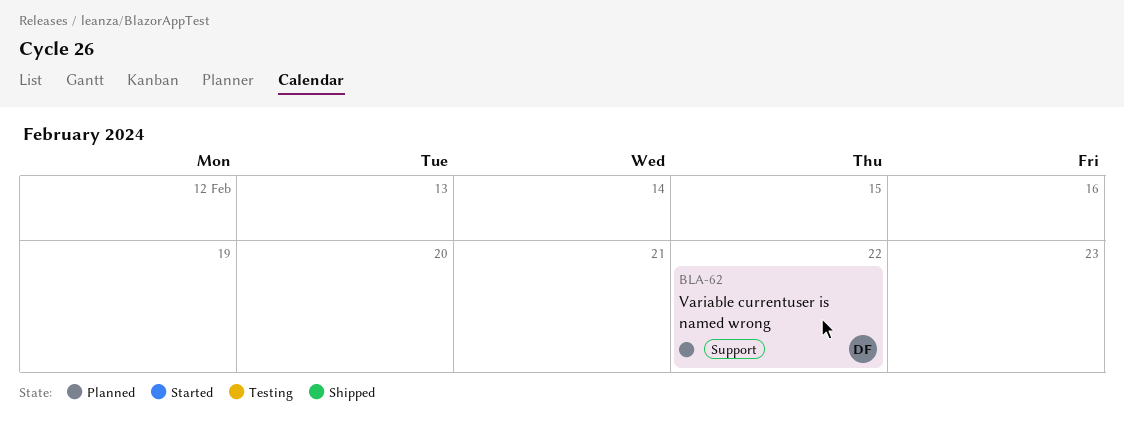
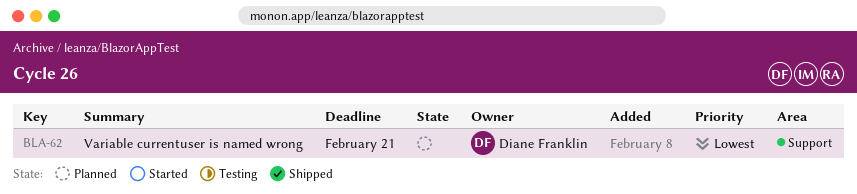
BLA-62, due: Feb 22 -> Feb 21

